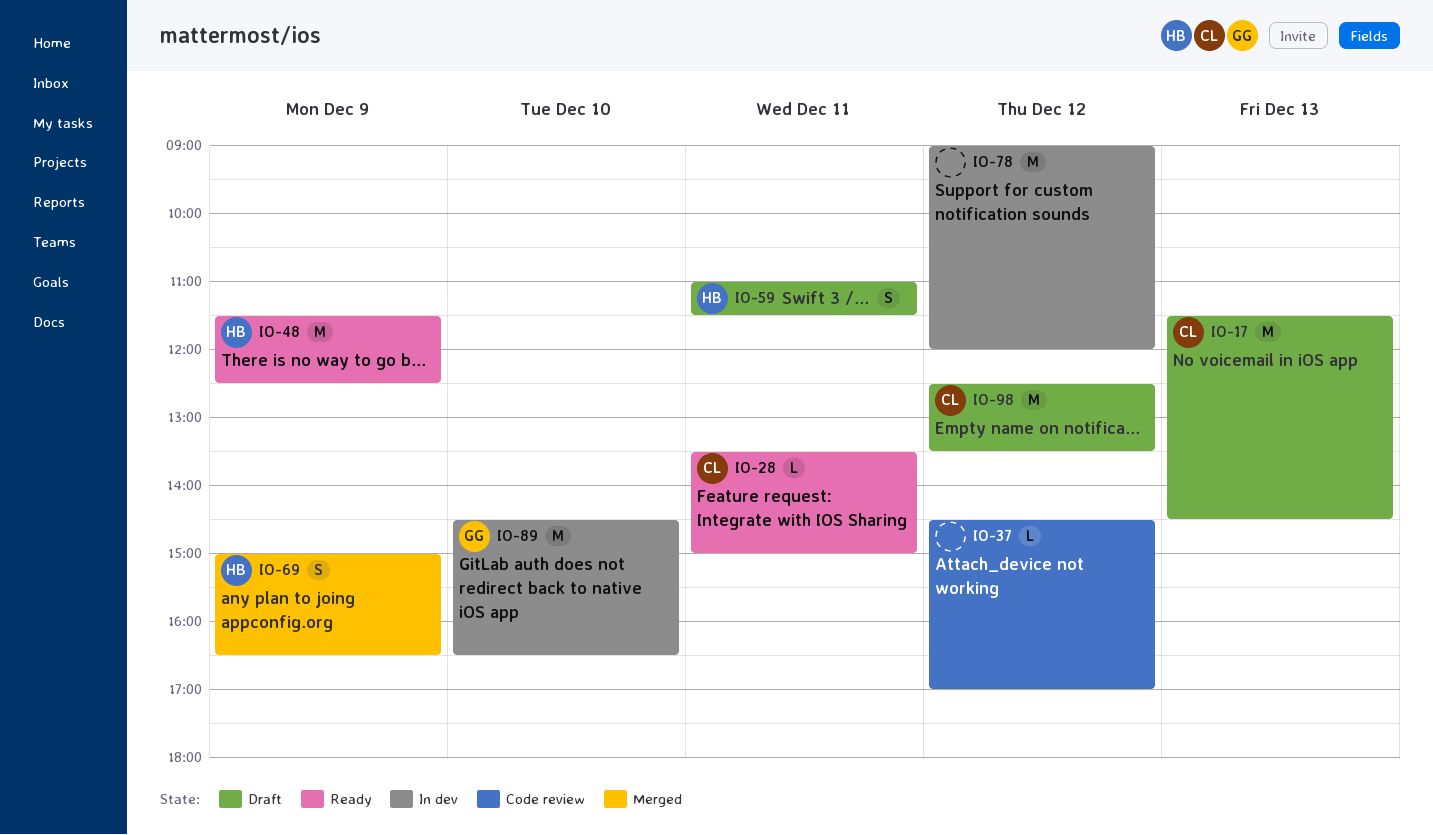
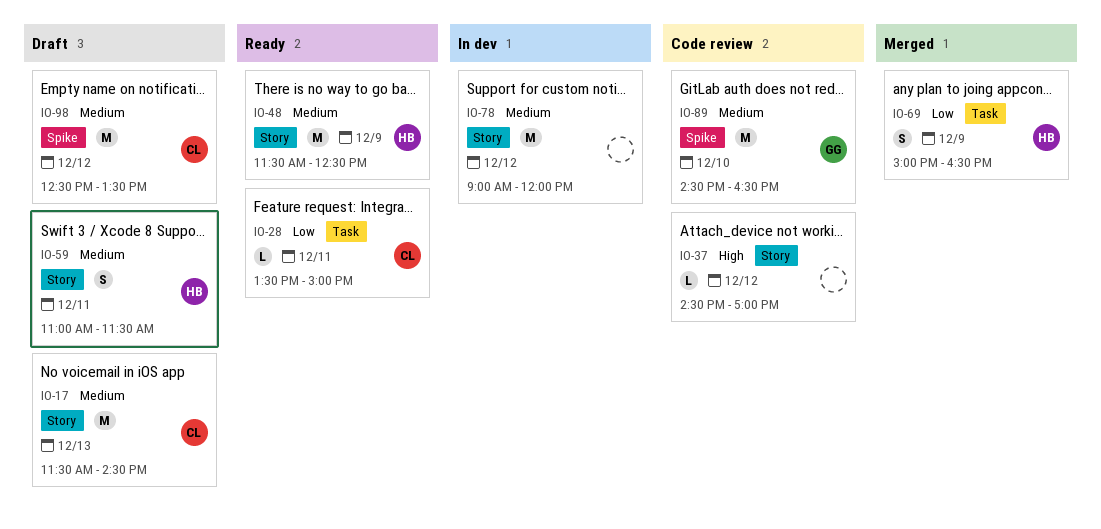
IO-89, status: In dev -> Code review

